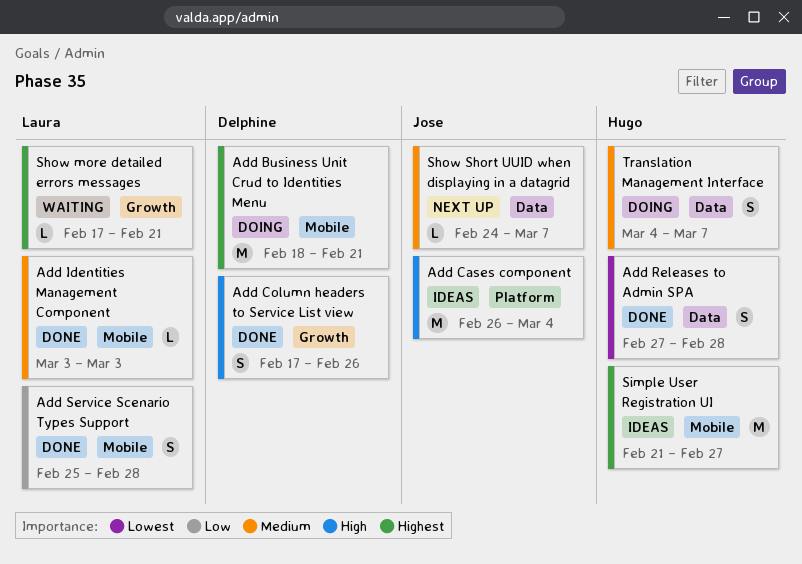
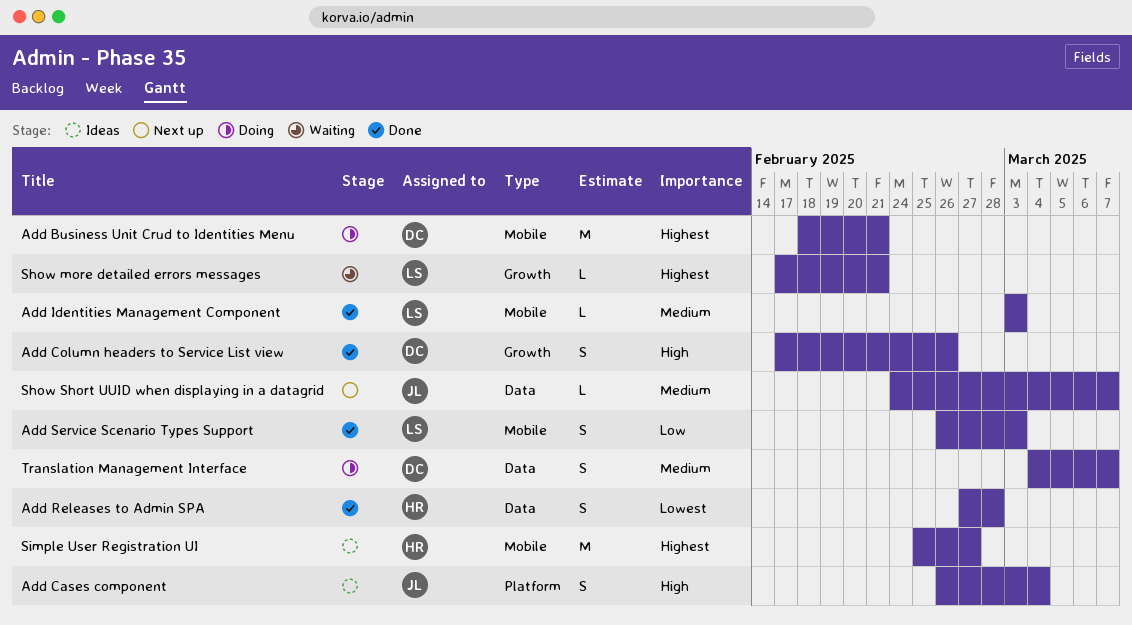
Add Cases component, estimate: M -> S
Add Service Scenario Types Support, start: Feb 25 -> Feb 26
Add Service Scenario Types Support, due: Feb 28 -> Mar 3
Simple User Registration UI, start: Feb 21 -> Feb 25
Translation Management Interface, owner: Hugo -> Delphine

